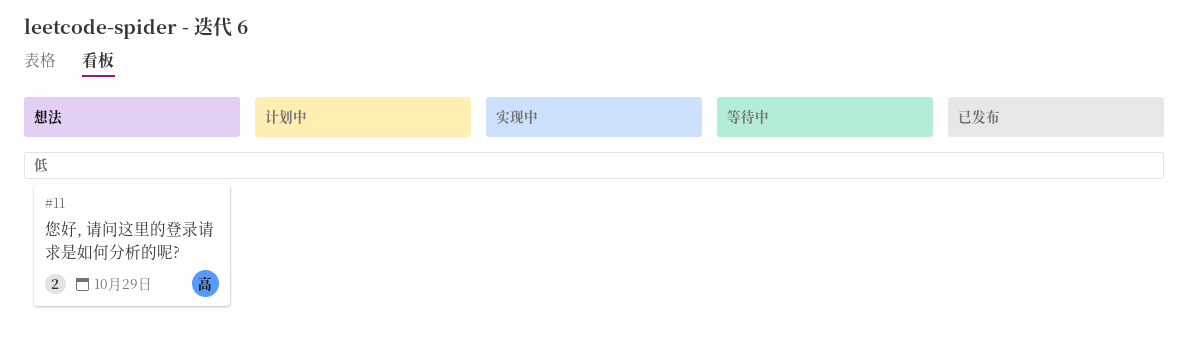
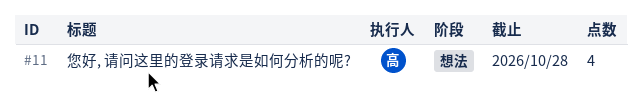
#11, estimate: 2 -> 4
#11, due: Oct 29 -> Oct 28

